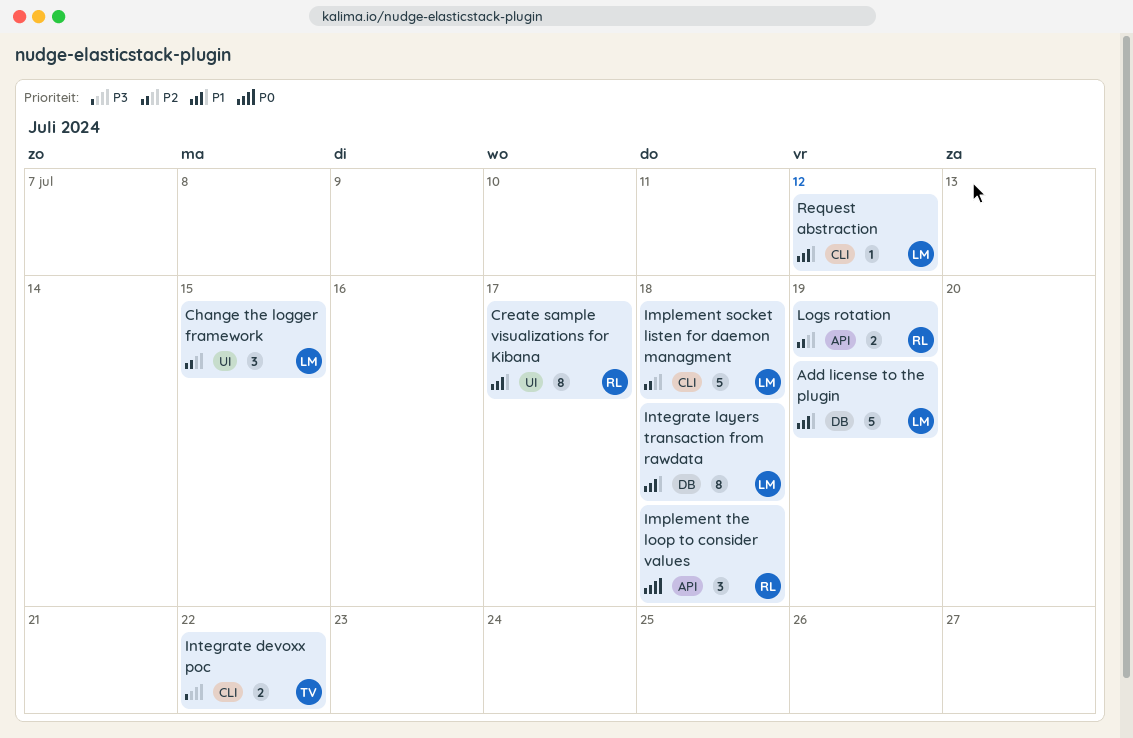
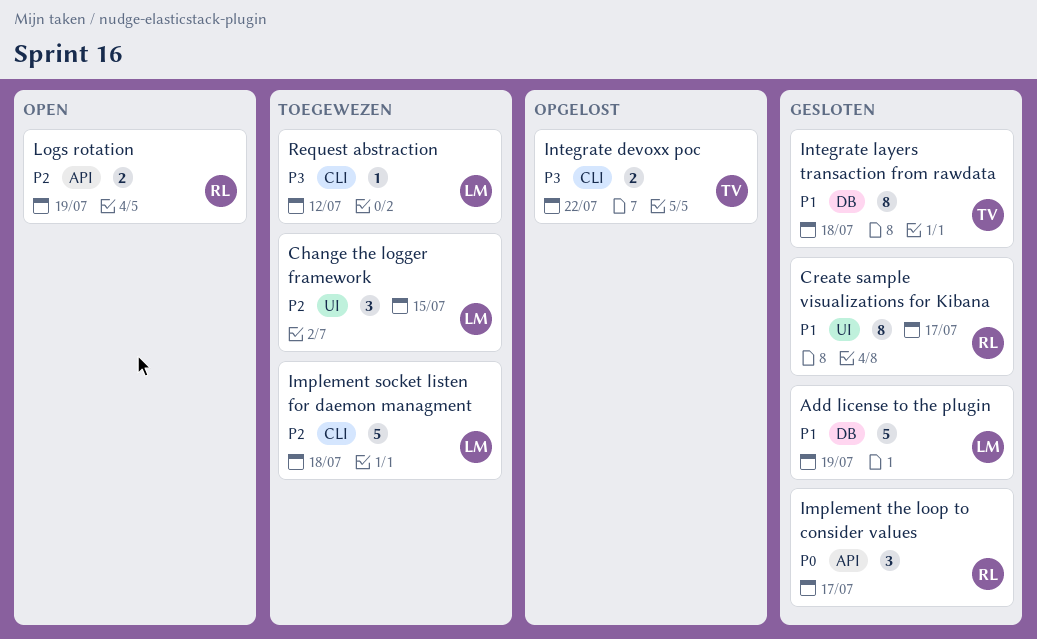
Implement the loop to consider values, due: Jul 18 -> Jul 17
Integrate layers transaction from rawdata, owner: LM -> TV
Request abstraction, priority: P1 -> P3

